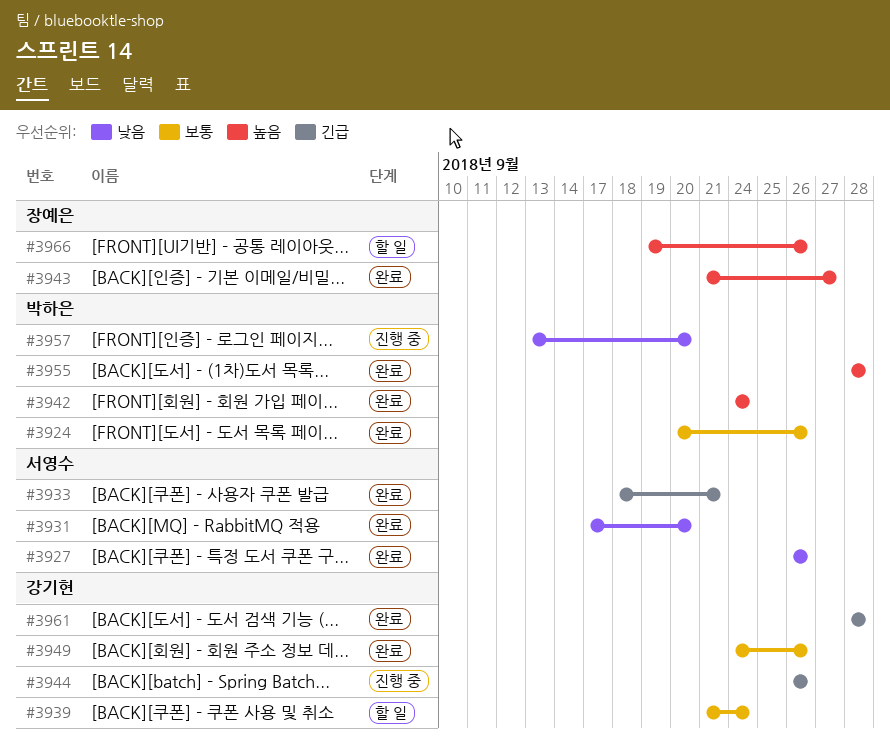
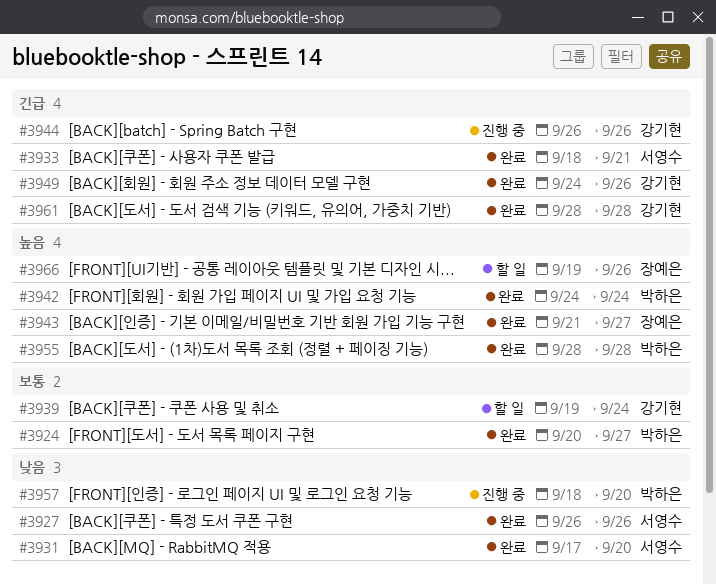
#3924, due: Sep 26 -> Sep 27
#3939, start: Sep 21 -> Sep 19
#3949, priority: 보통 -> 긴급
#3957, start: Sep 13 -> Sep 18

